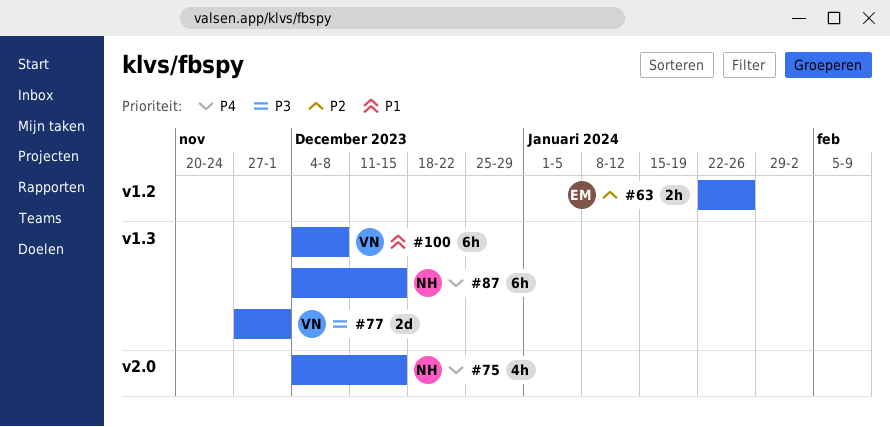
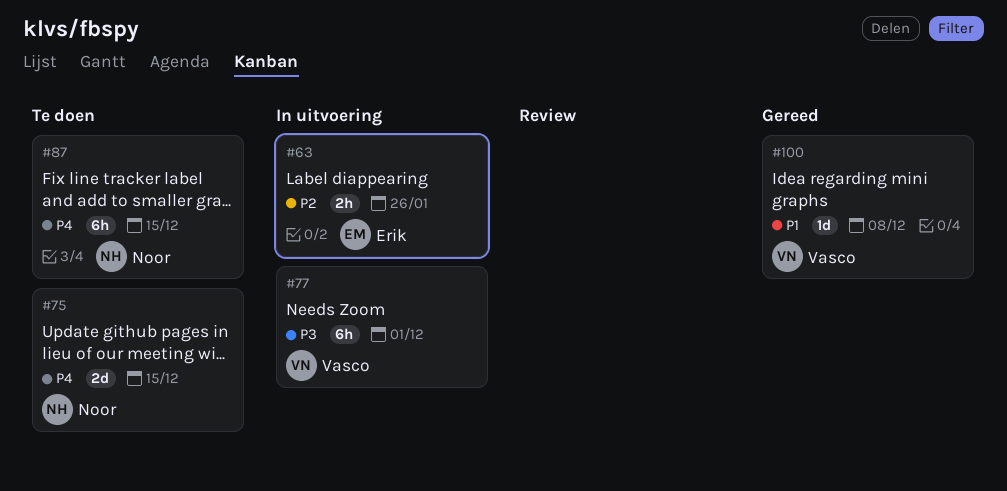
#75, estimate: 4h -> 2d
#77, estimate: 2d -> 6h
#100, estimate: 6h -> 1d

